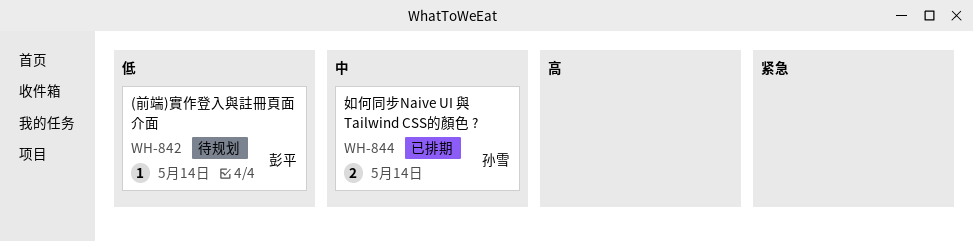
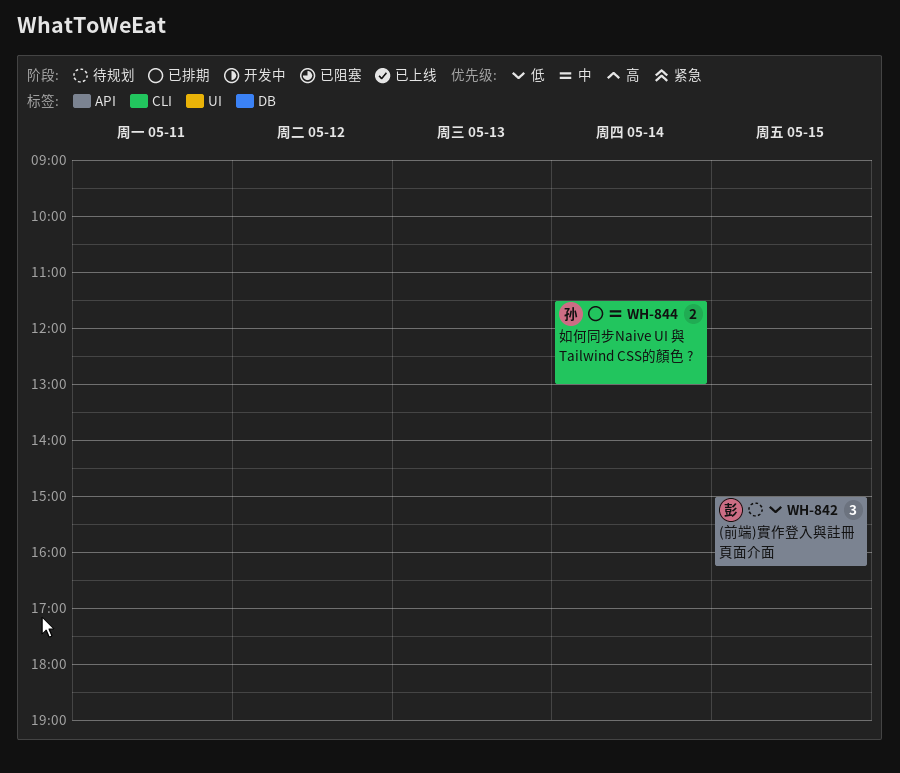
WH-842, estimate: 1 -> 3
WH-842, day: May 14 -> May 15

